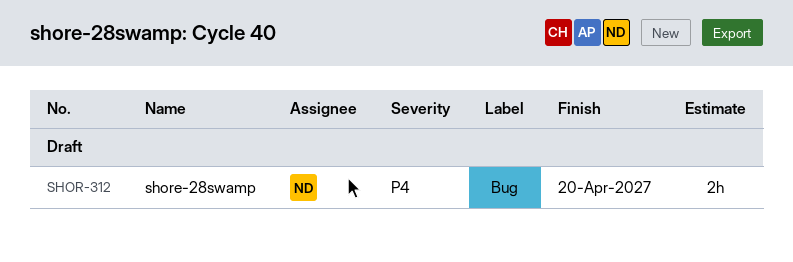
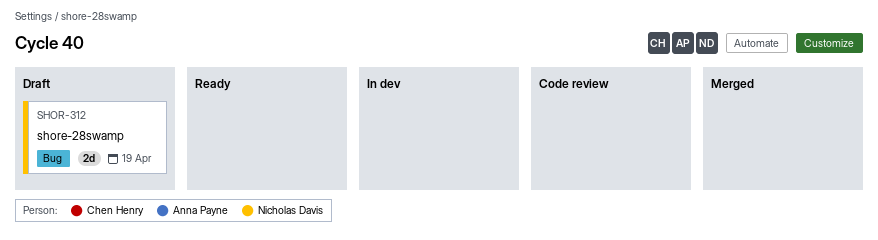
SHOR-312, estimate: 2h -> 2d
SHOR-312, due: Apr 20 -> Apr 19

